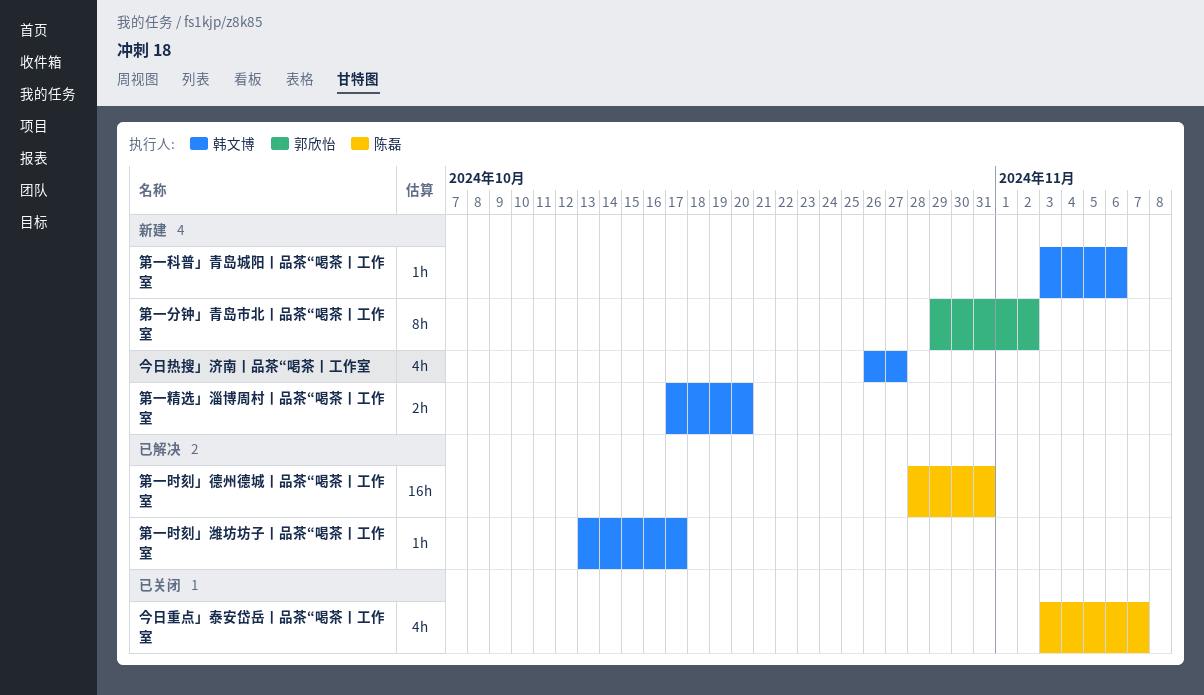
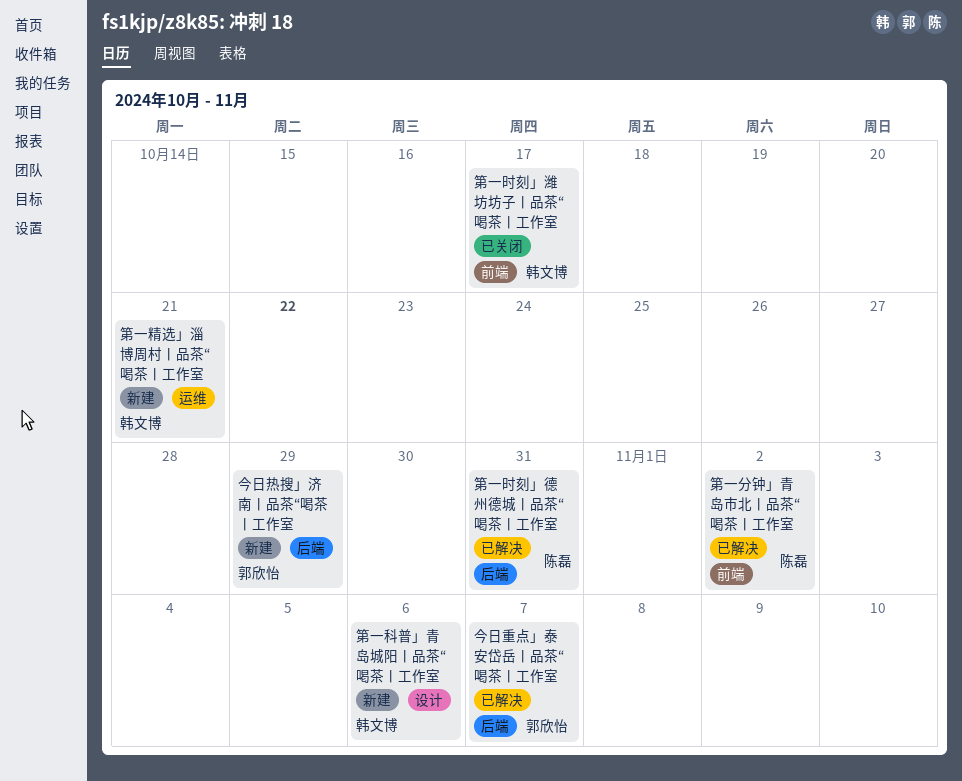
今日热搜」济南丨品茶“喝茶丨工作室, owner: 韩文博 -> 郭欣怡
今日热搜」济南丨品茶“喝茶丨工作室, due: Oct 27 -> Oct 29
今日重点」泰安岱岳丨品茶“喝茶丨工作室, status: 已关闭 -> 已解决
今日重点」泰安岱岳丨品茶“喝茶丨工作室, owner: 陈磊 -> 郭欣怡
第一分钟」青岛市北丨品茶“喝茶丨工作室, status: 新建 -> 已解决
第一分钟」青岛市北丨品茶“喝茶丨工作室, owner: 郭欣怡 -> 陈磊
第一时刻」潍坊坊子丨品茶“喝茶丨工作室, status: 已解决 -> 已关闭
第一精选」淄博周村丨品茶“喝茶丨工作室, due: Oct 20 -> Oct 21

